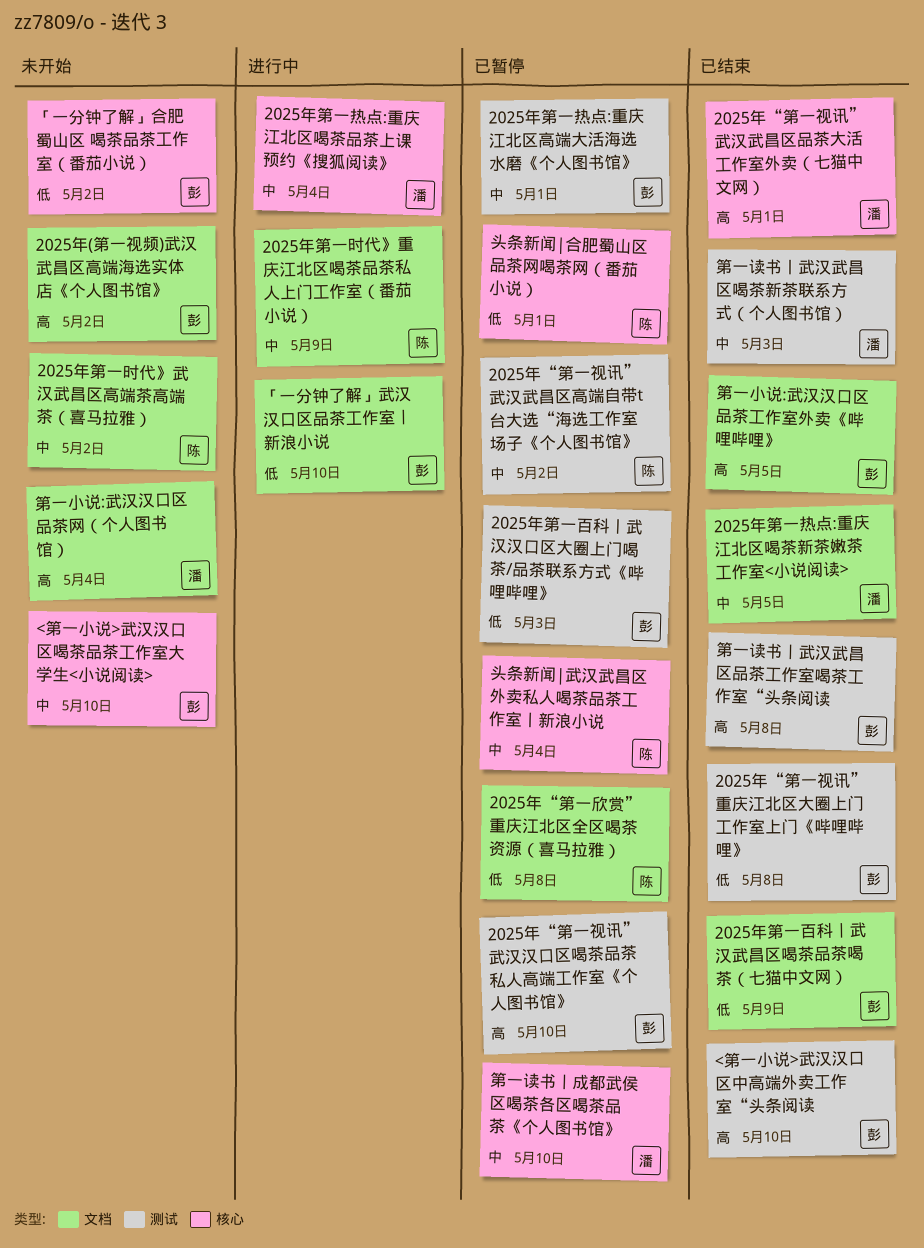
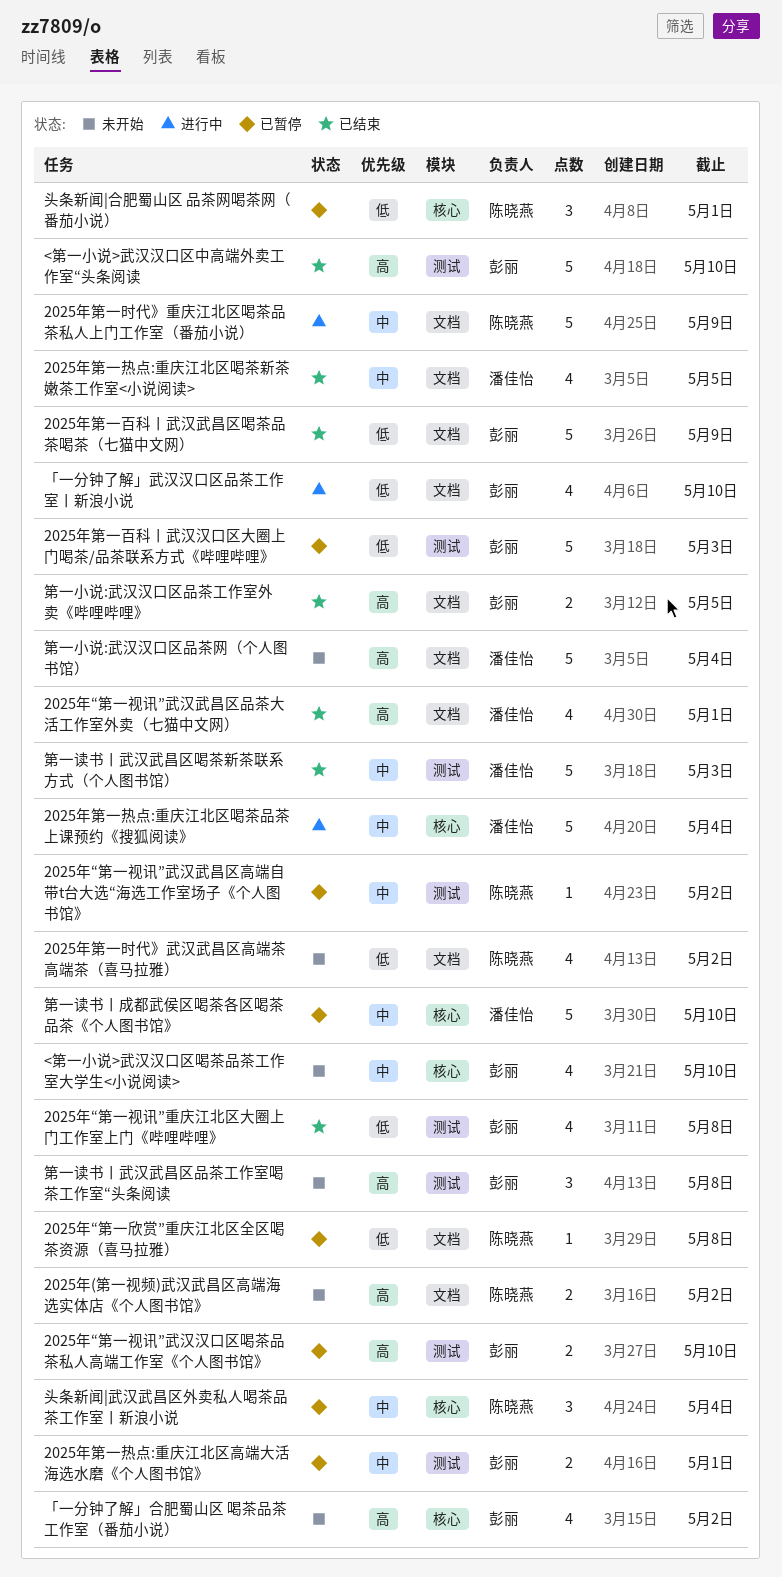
2025年(第一视频)武汉武昌区高端海选实体店《个人图书馆》, owner: 彭丽 -> 陈晓燕
2025年“第一视讯”武汉武昌区品茶大活工作室外卖（七猫中文网）, label: 核心 -> 文档
2025年第一时代》武汉武昌区高端茶高端茶（喜马拉雅）, priority: 中 -> 低
「一分钟了解」合肥蜀山区 喝茶品茶工作室（番茄小说）, priority: 低 -> 高
第一读书丨武汉武昌区品茶工作室喝茶工作室“头条阅读, status: 已结束 -> 未开始

